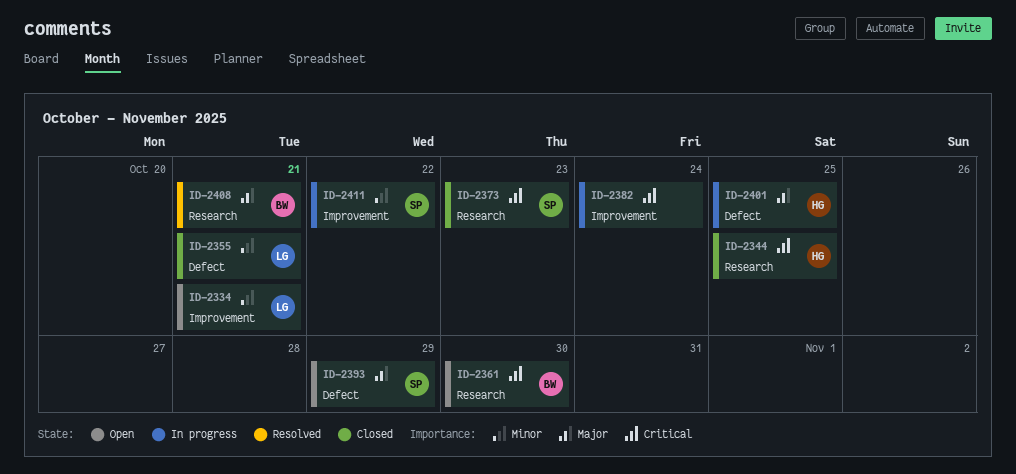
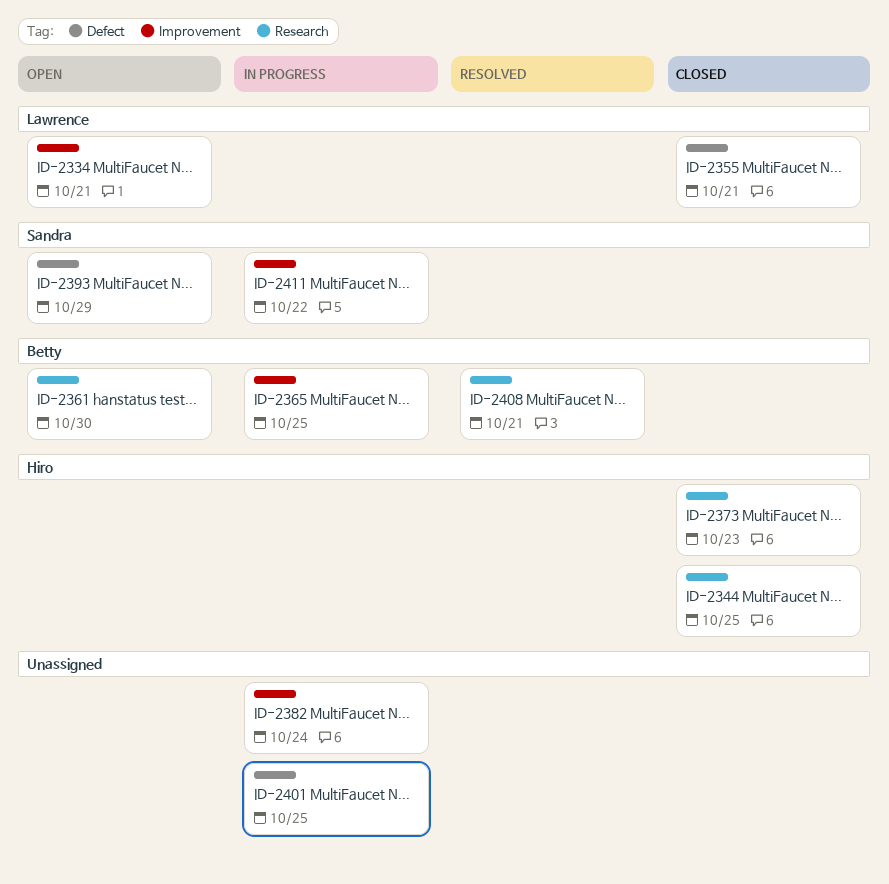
ID-2365: none -> present
ID-2373, owner: Sandra -> Hiro
ID-2401, owner: Hiro -> none

